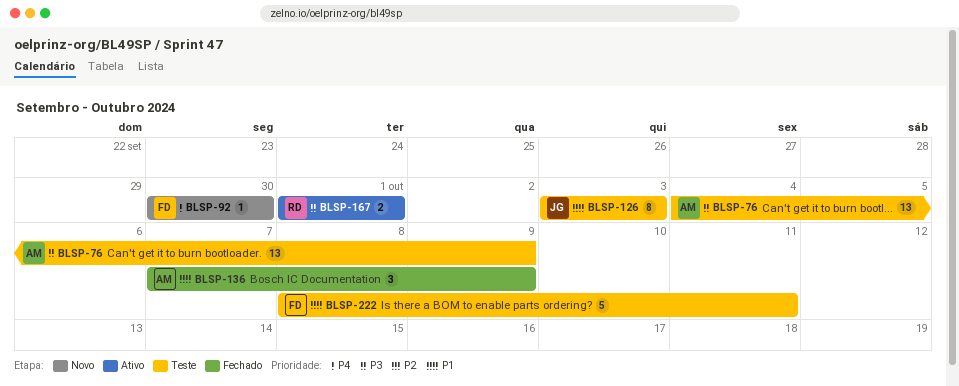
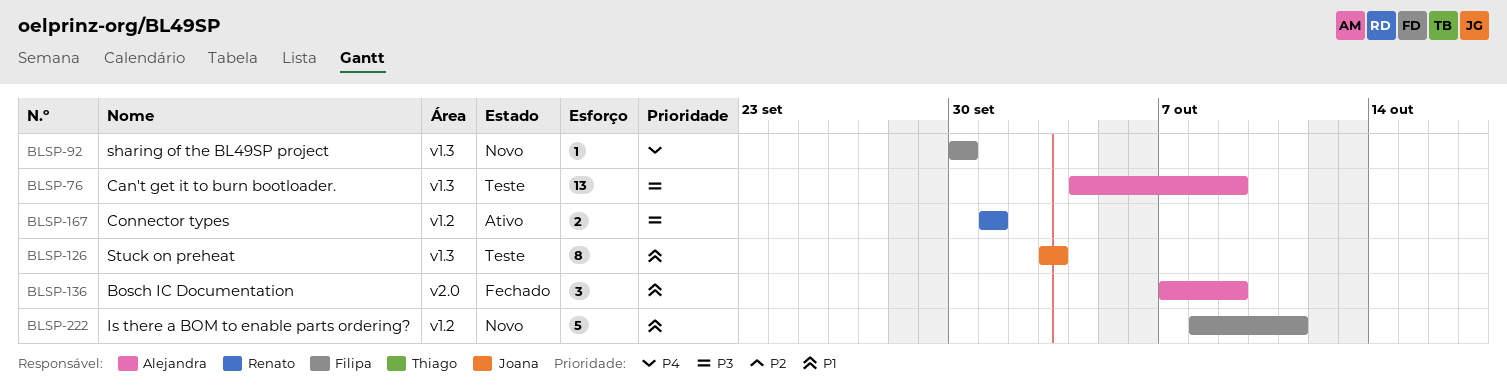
BLSP-222, status: Teste -> Novo

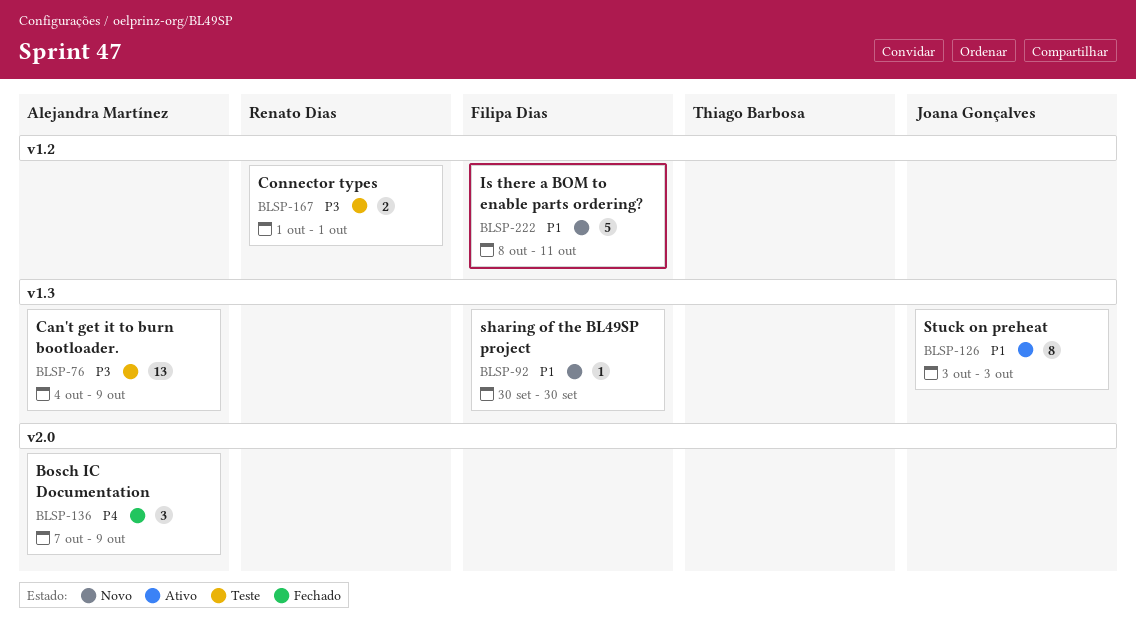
BLSP-92, priority: P4 -> P1
BLSP-126, status: Teste -> Ativo
BLSP-136, priority: P1 -> P4
BLSP-167, status: Ativo -> Teste

